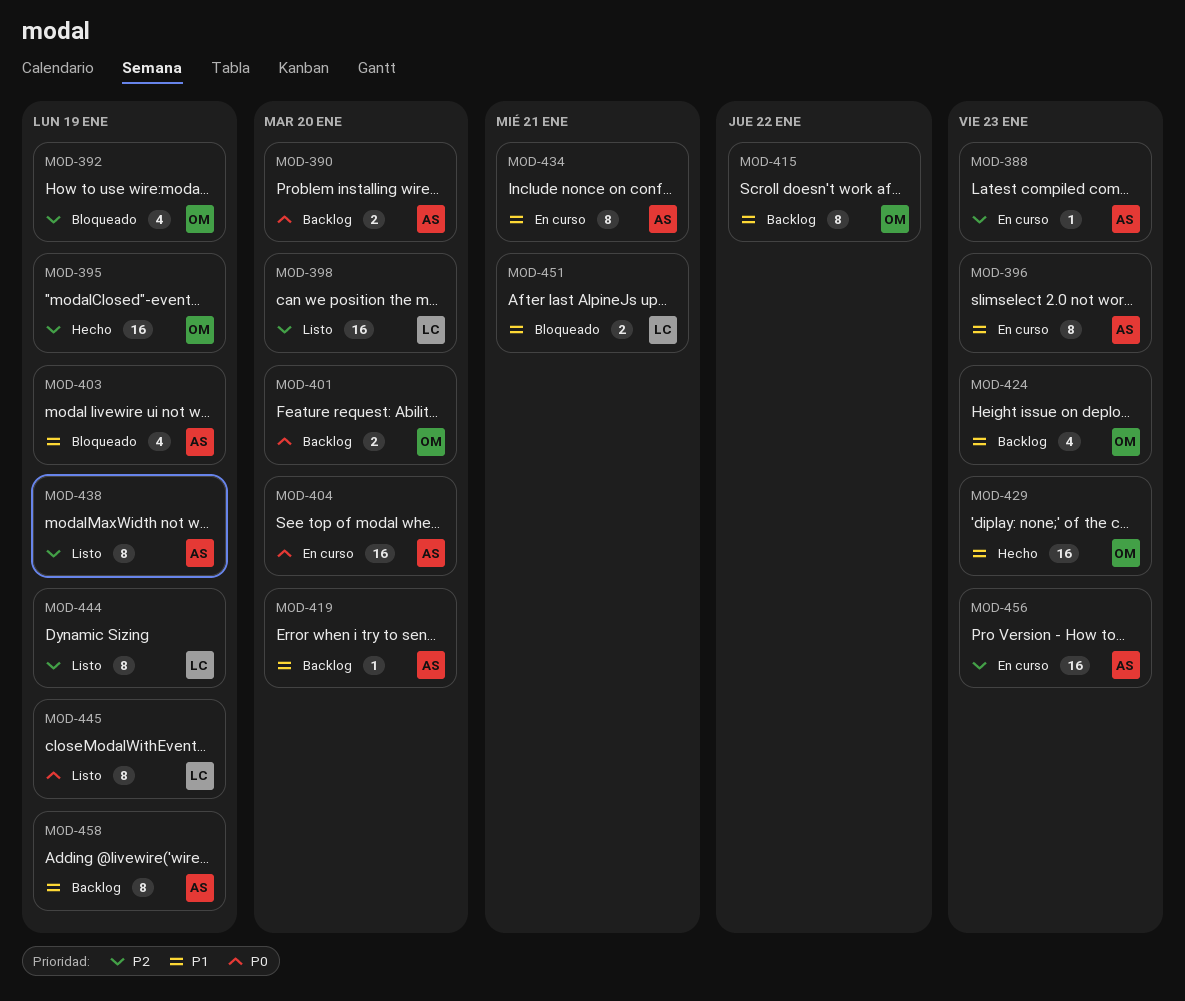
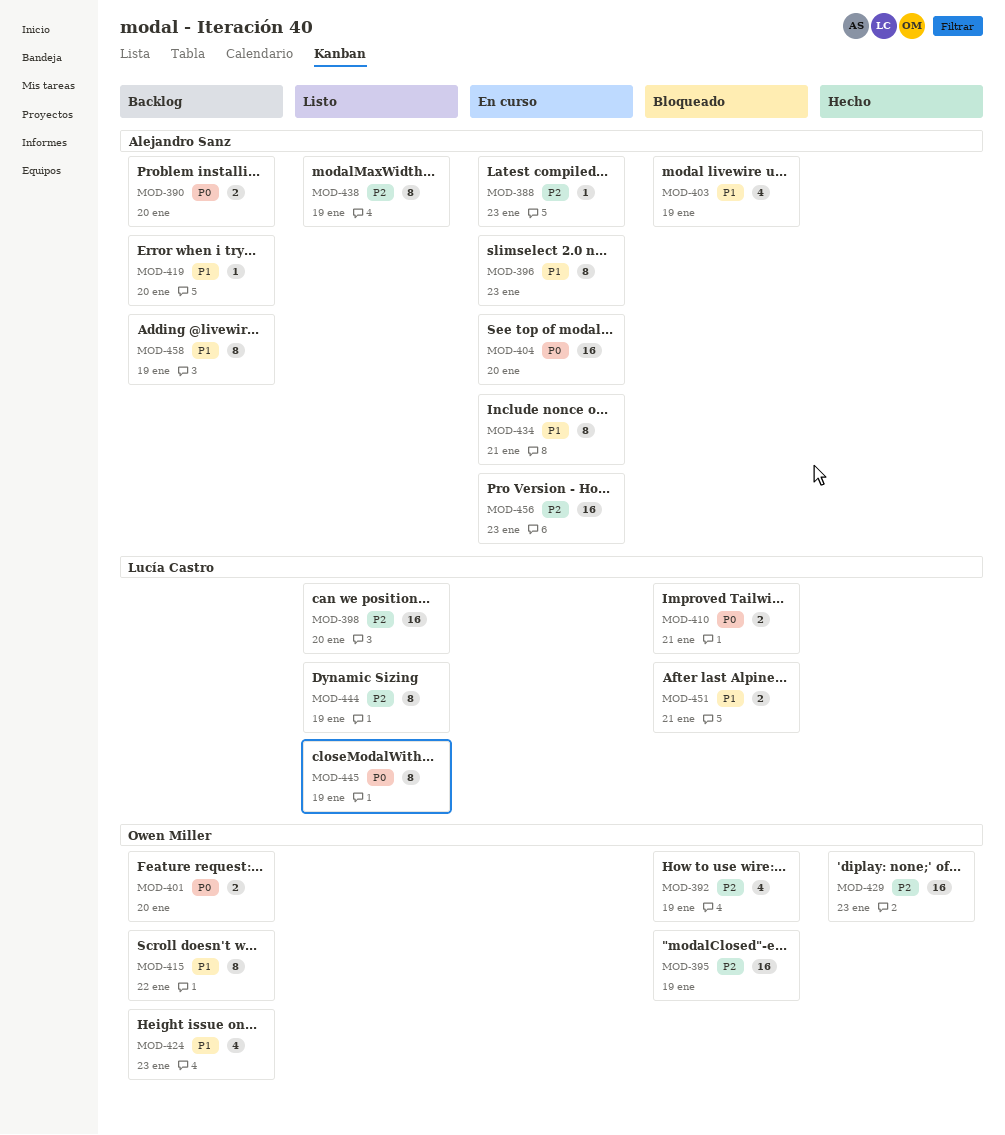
MOD-395, status: Hecho -> Bloqueado
MOD-410: none -> present
MOD-429, priority: P1 -> P2

